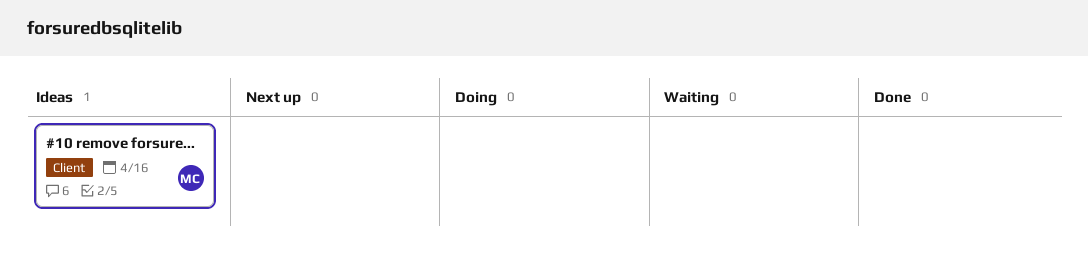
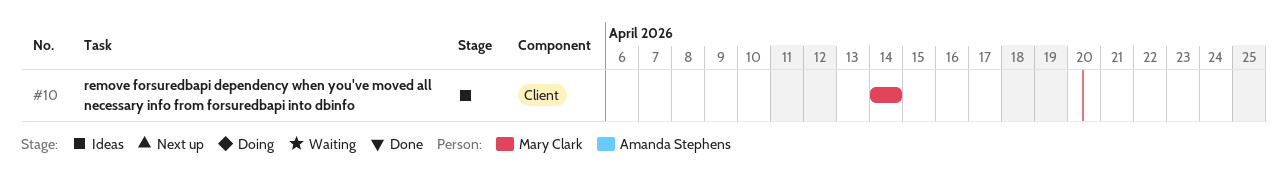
#10, due: Apr 16 -> Apr 14

